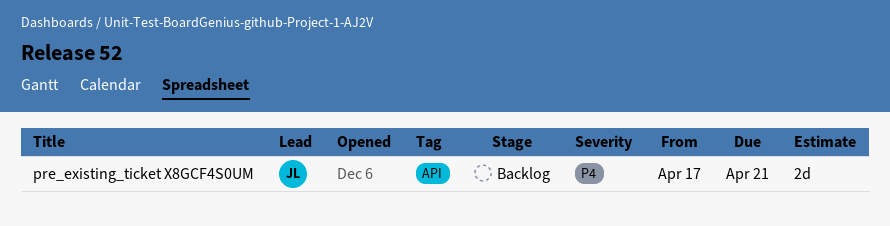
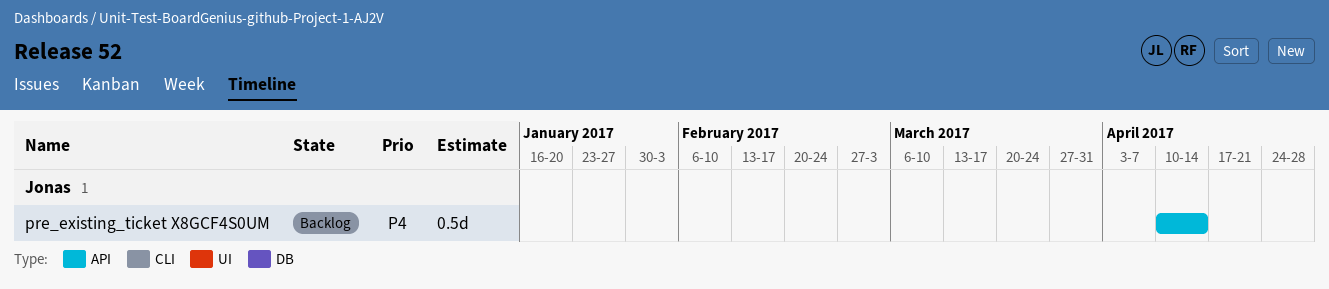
pre_existing_ticket X8GCF4S0UM, estimate: 2d -> 0.5d
pre_existing_ticket X8GCF4S0UM, start: Apr 17 -> Apr 10
pre_existing_ticket X8GCF4S0UM, due: Apr 21 -> Apr 14

